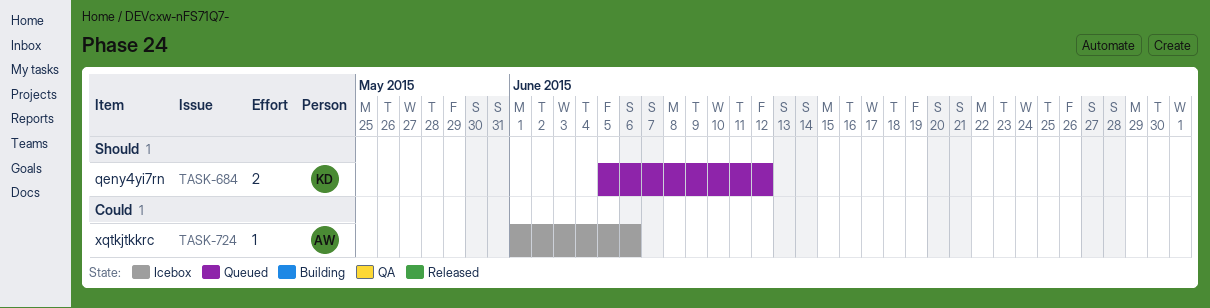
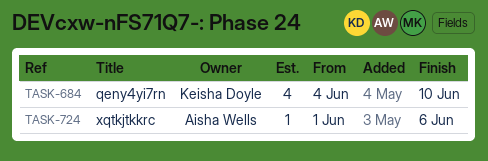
TASK-684, estimate: 2 -> 4
TASK-684, start: Jun 5 -> Jun 4
TASK-684, due: Jun 12 -> Jun 10

